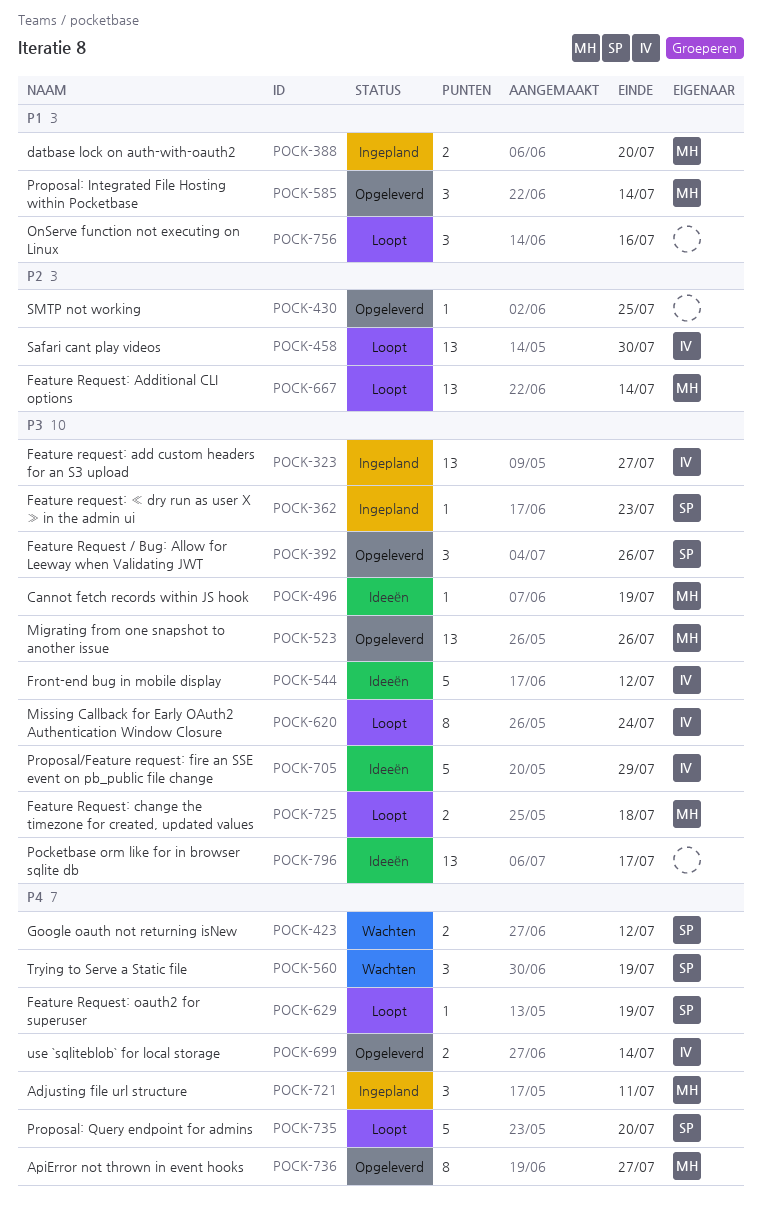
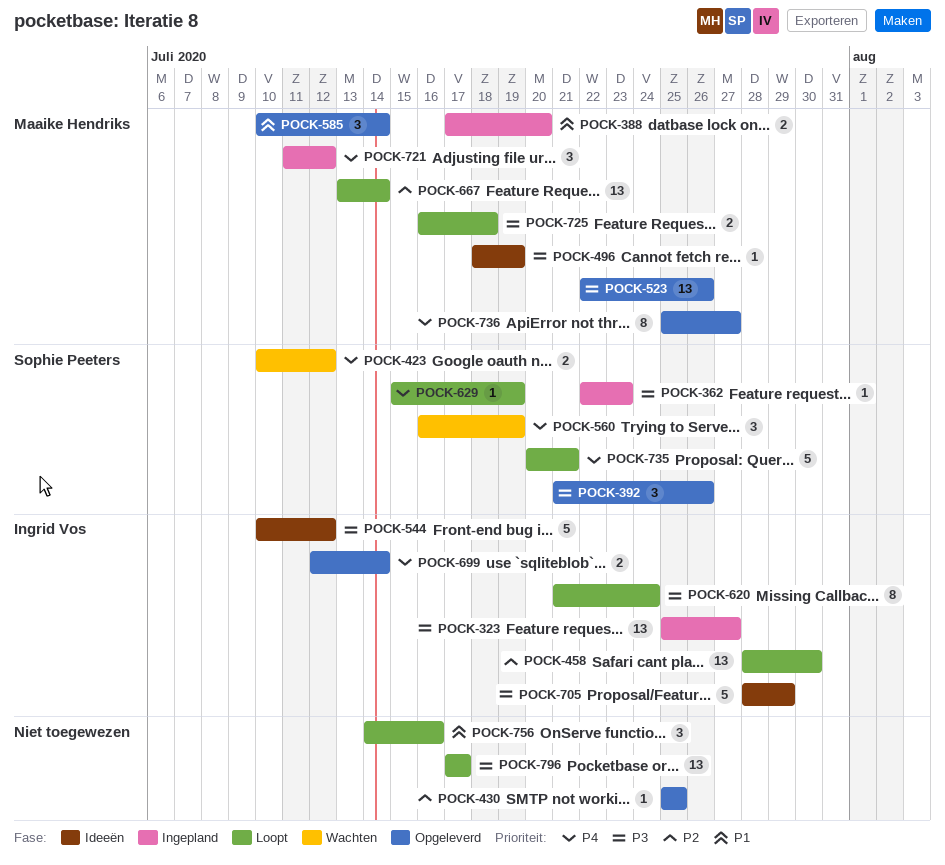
POCK-721, due: Jul 11 -> Jul 12
POCK-735, due: Jul 20 -> Jul 21
POCK-796, status: Ideeën -> Loopt

